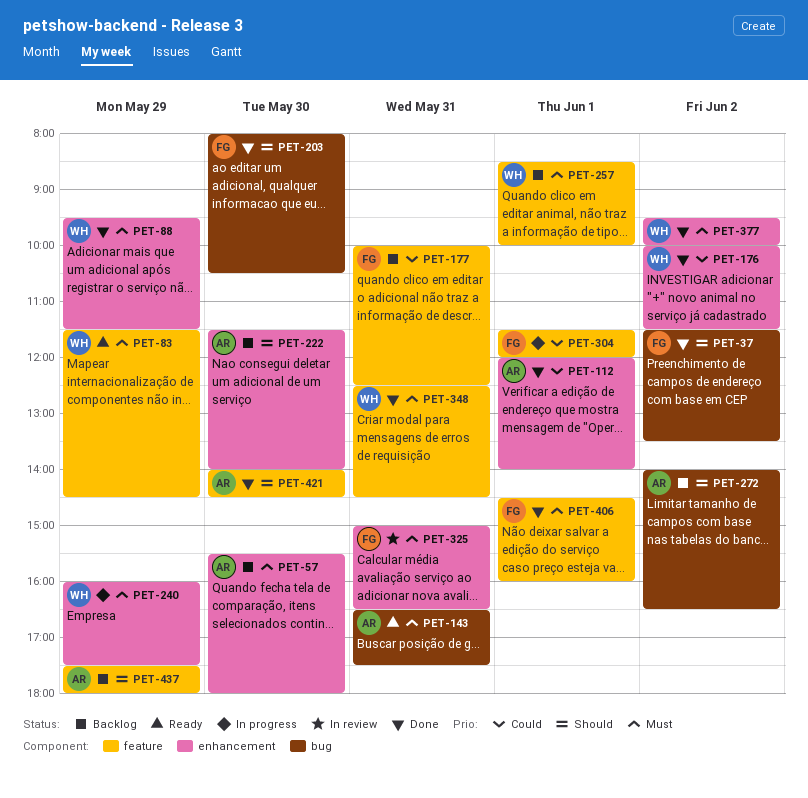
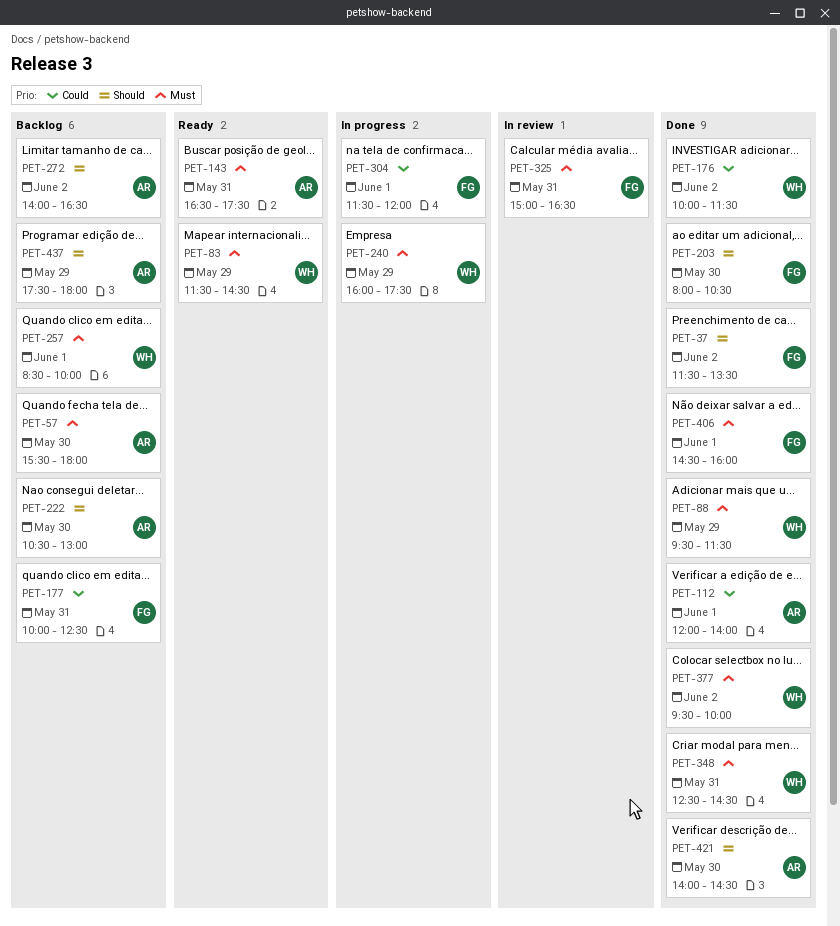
PET-222, begins: 11:30 -> 10:30
PET-222, ends: 14:00 -> 13:00

